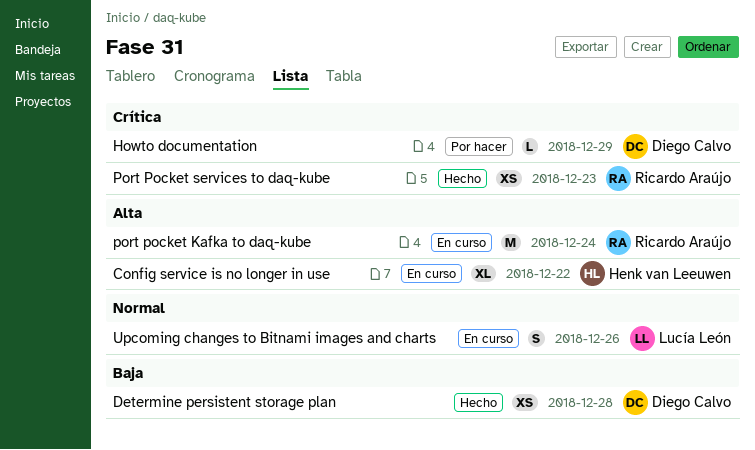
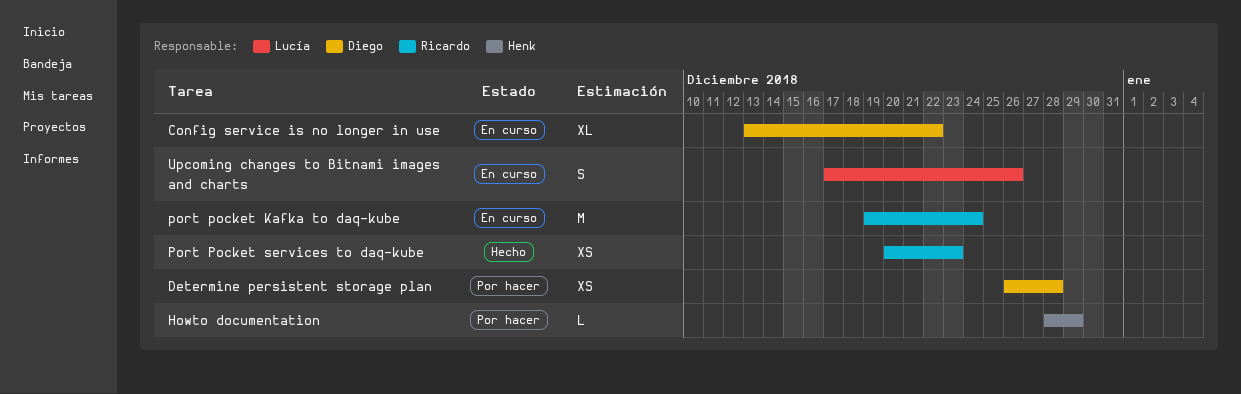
Config service is no longer in use, owner: Henk van Leeuwen -> Diego Calvo
Determine persistent storage plan, status: Hecho -> Por hacer
Howto documentation, owner: Diego Calvo -> Henk van Leeuwen

